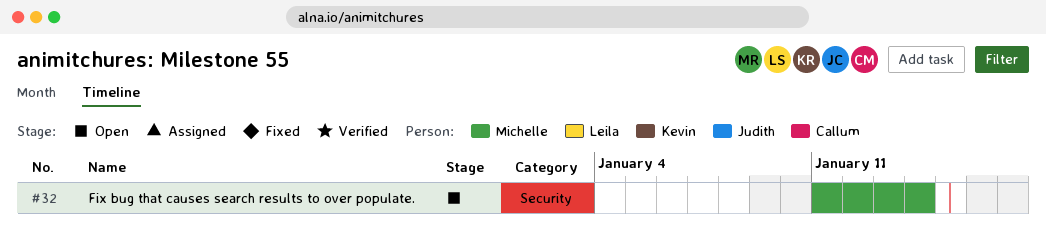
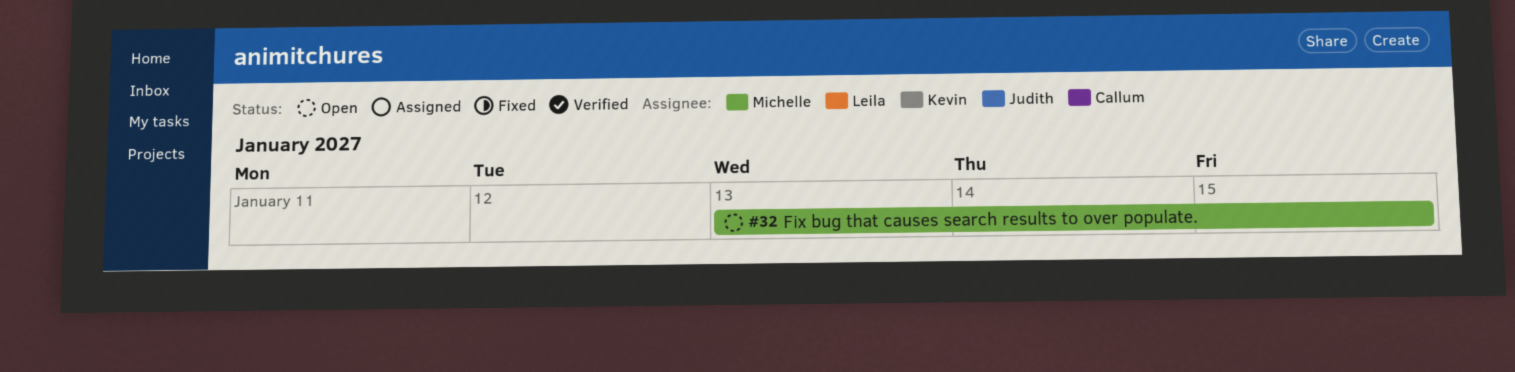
#32, start: Jan 11 -> Jan 13
#32, due: Jan 14 -> Jan 15

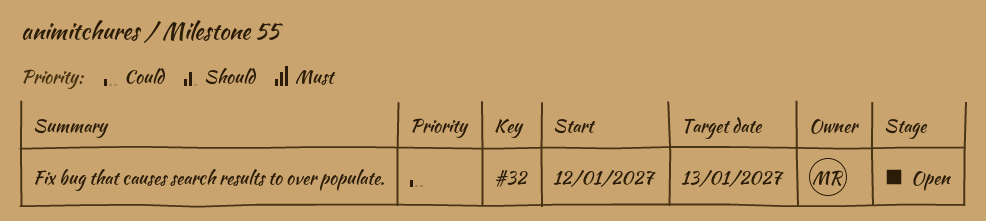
#32, start: Jan 13 -> Jan 12
#32, due: Jan 15 -> Jan 13

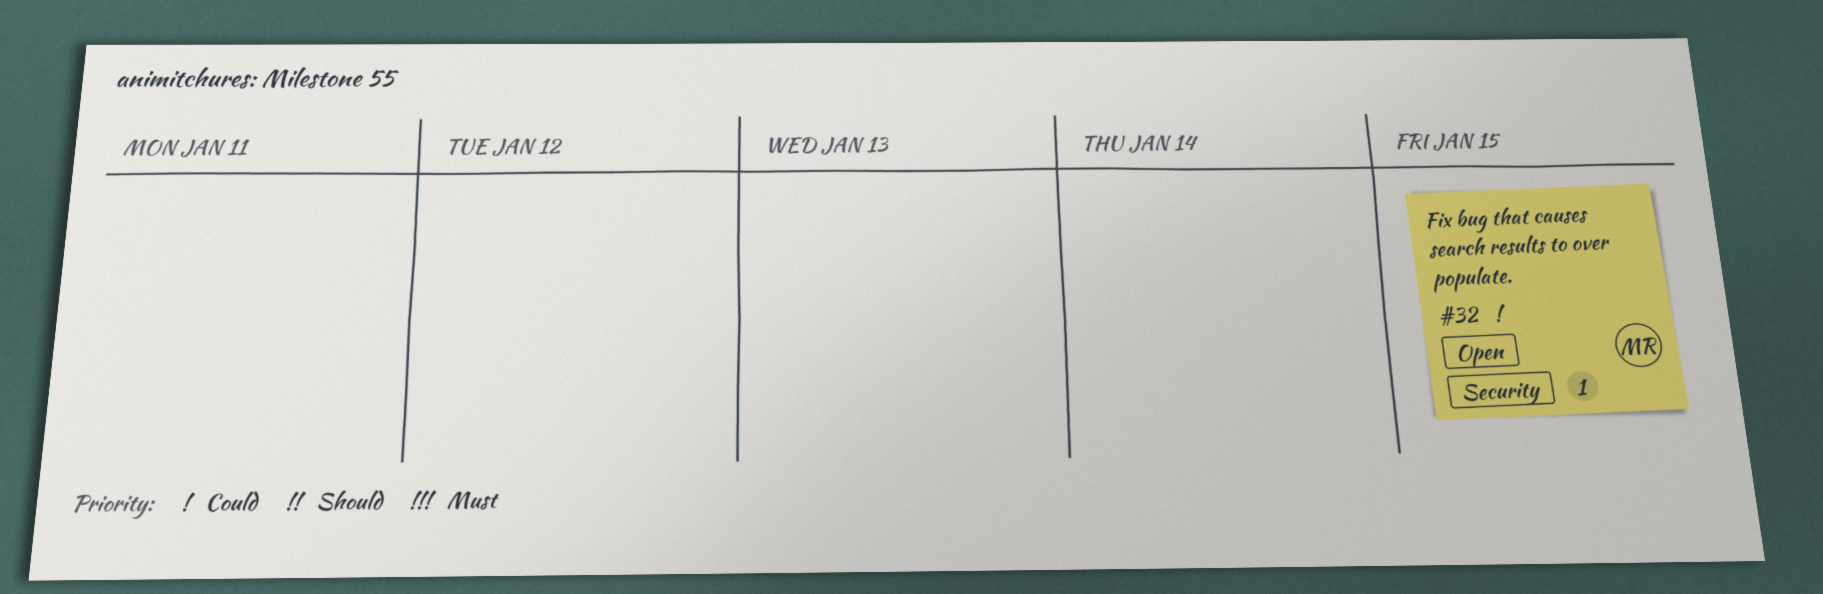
#32, due: Jan 13 -> Jan 15

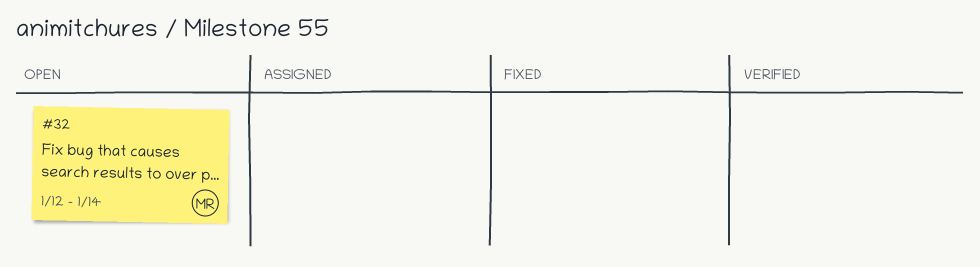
#32, due: Jan 15 -> Jan 14

